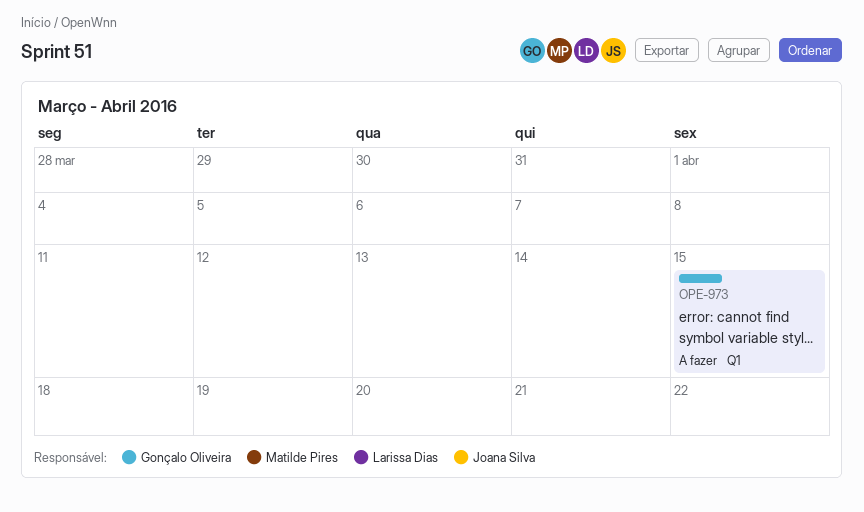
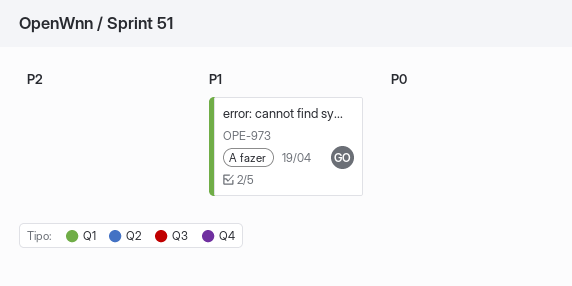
OPE-973, due: Apr 15 -> Apr 19

